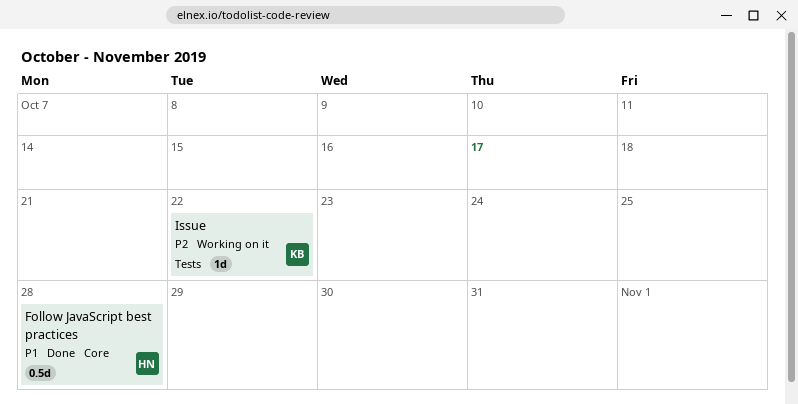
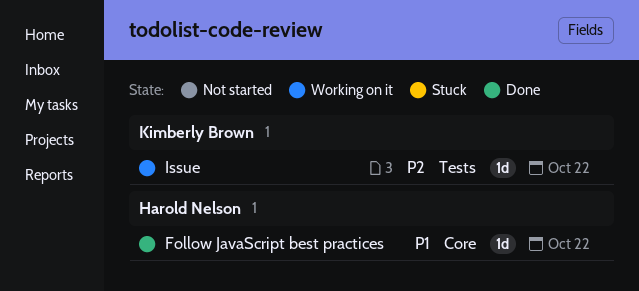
Follow JavaScript best practices, estimate: 0.5d -> 1d
Follow JavaScript best practices, due: Oct 28 -> Oct 22

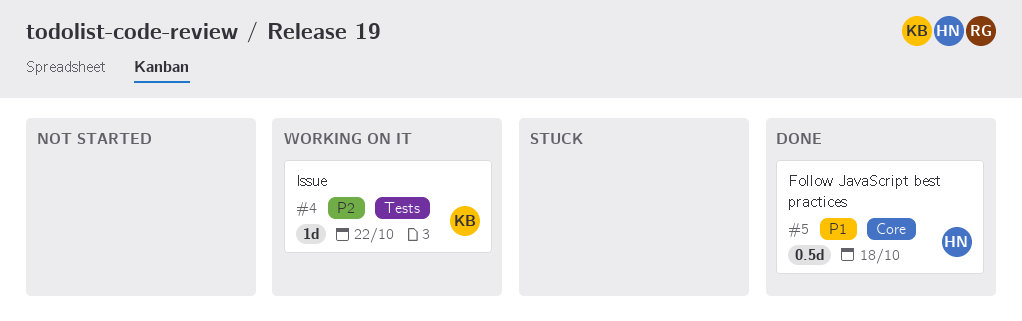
Follow JavaScript best practices, estimate: 1d -> 0.5d
Follow JavaScript best practices, due: Oct 22 -> Oct 18

